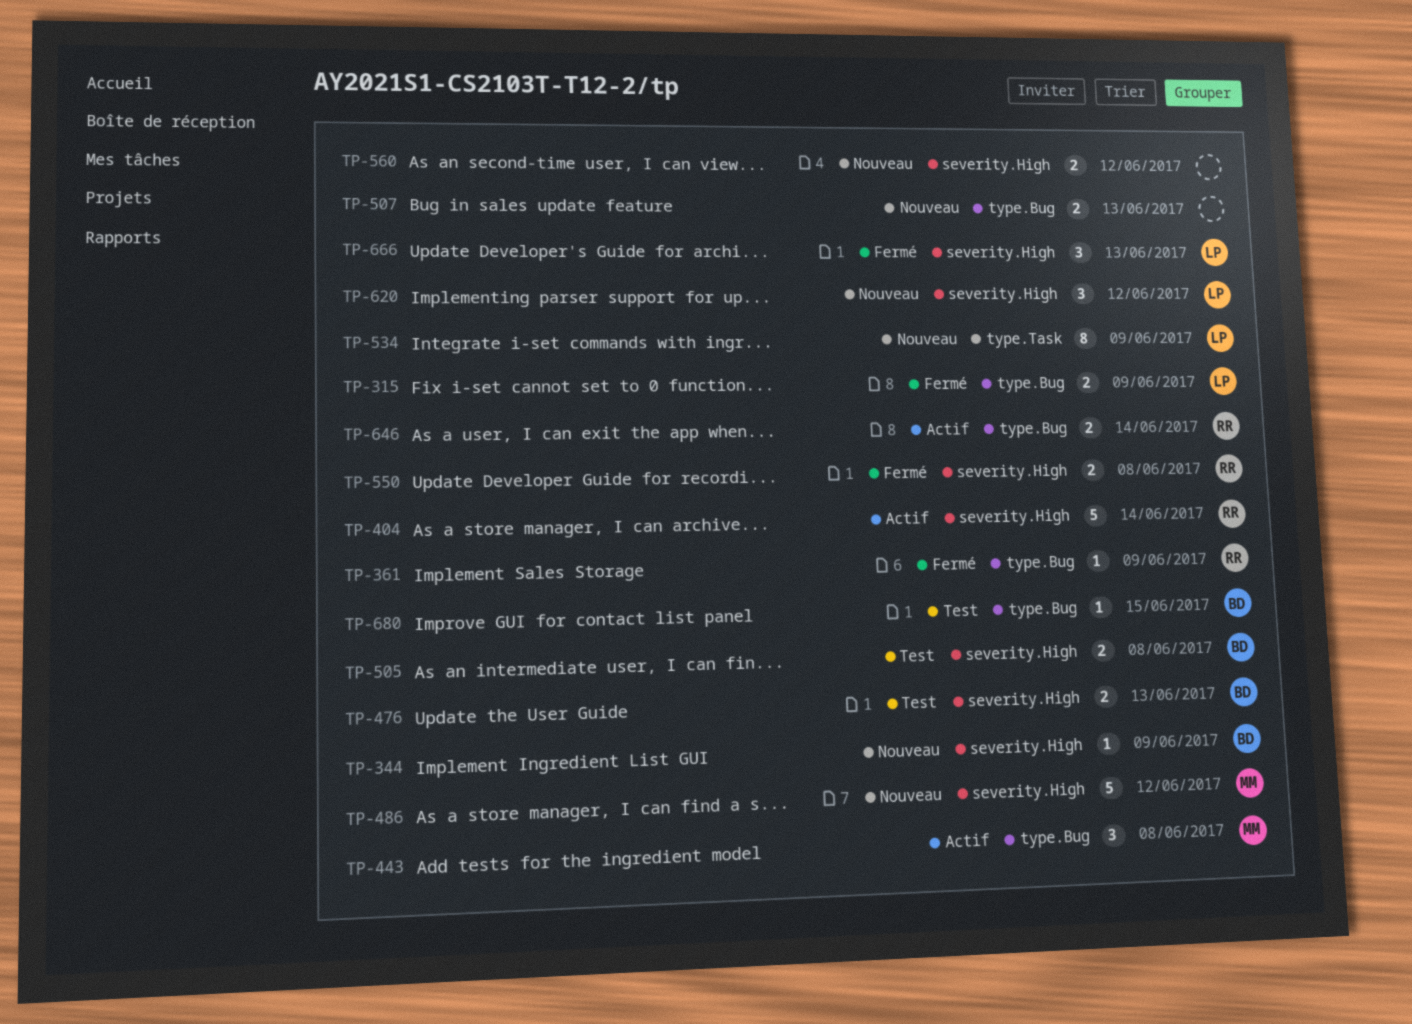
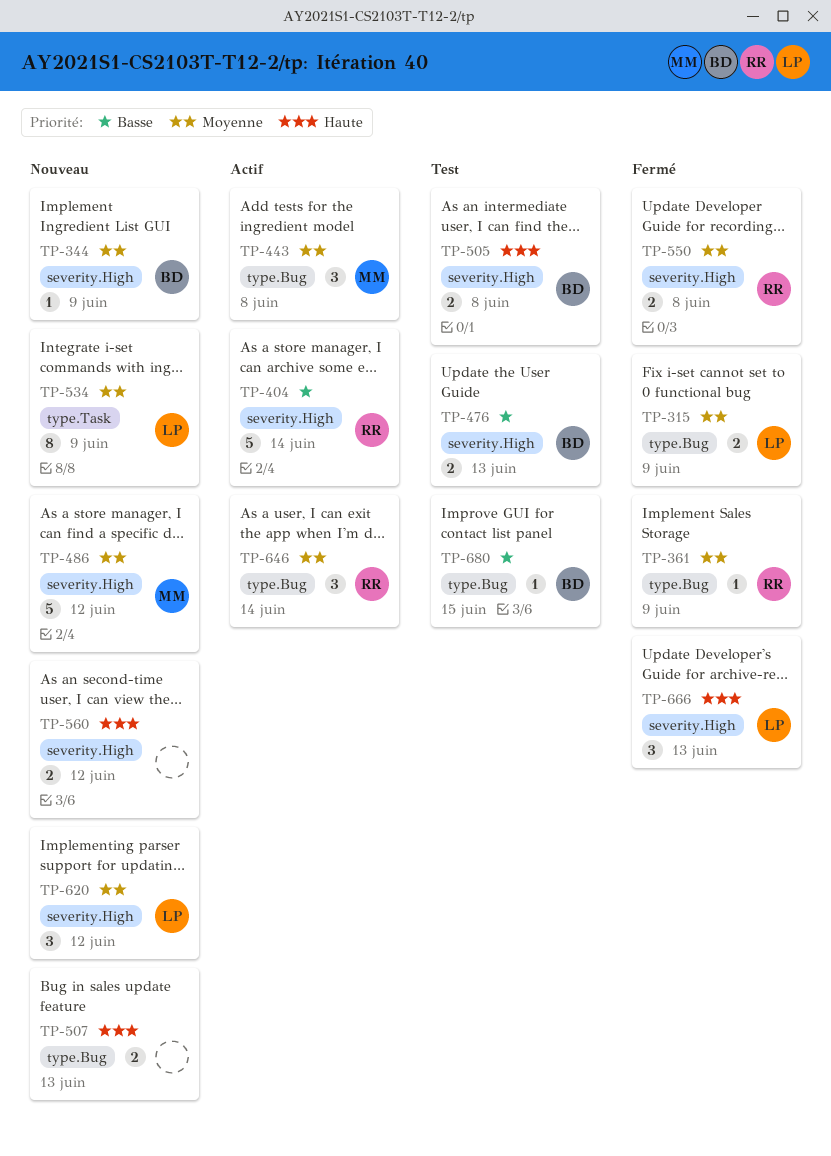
TP-646, estimate: 2 -> 3

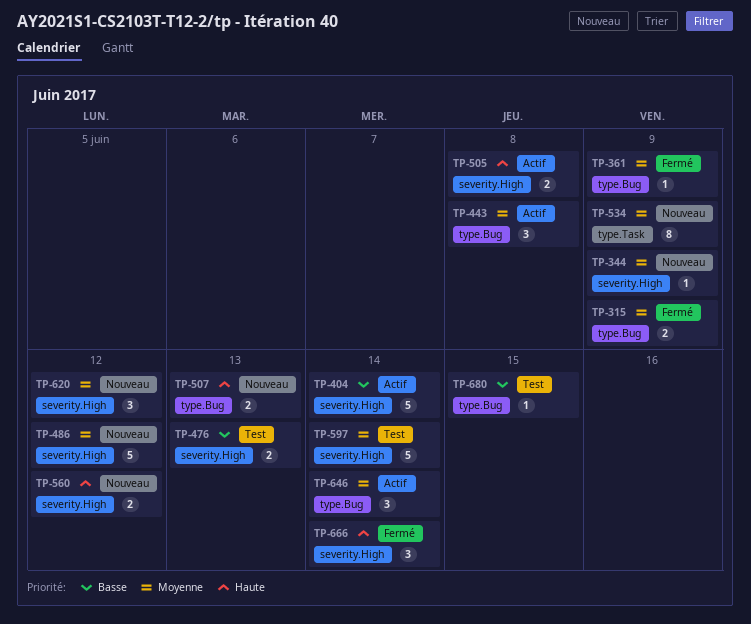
TP-505, status: Test -> Actif
TP-550: present -> none
TP-597: none -> present
TP-666, due: Jun 13 -> Jun 14

